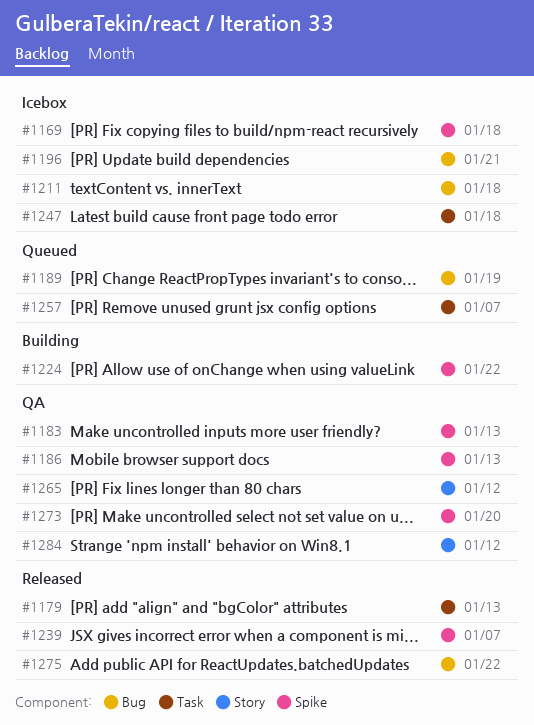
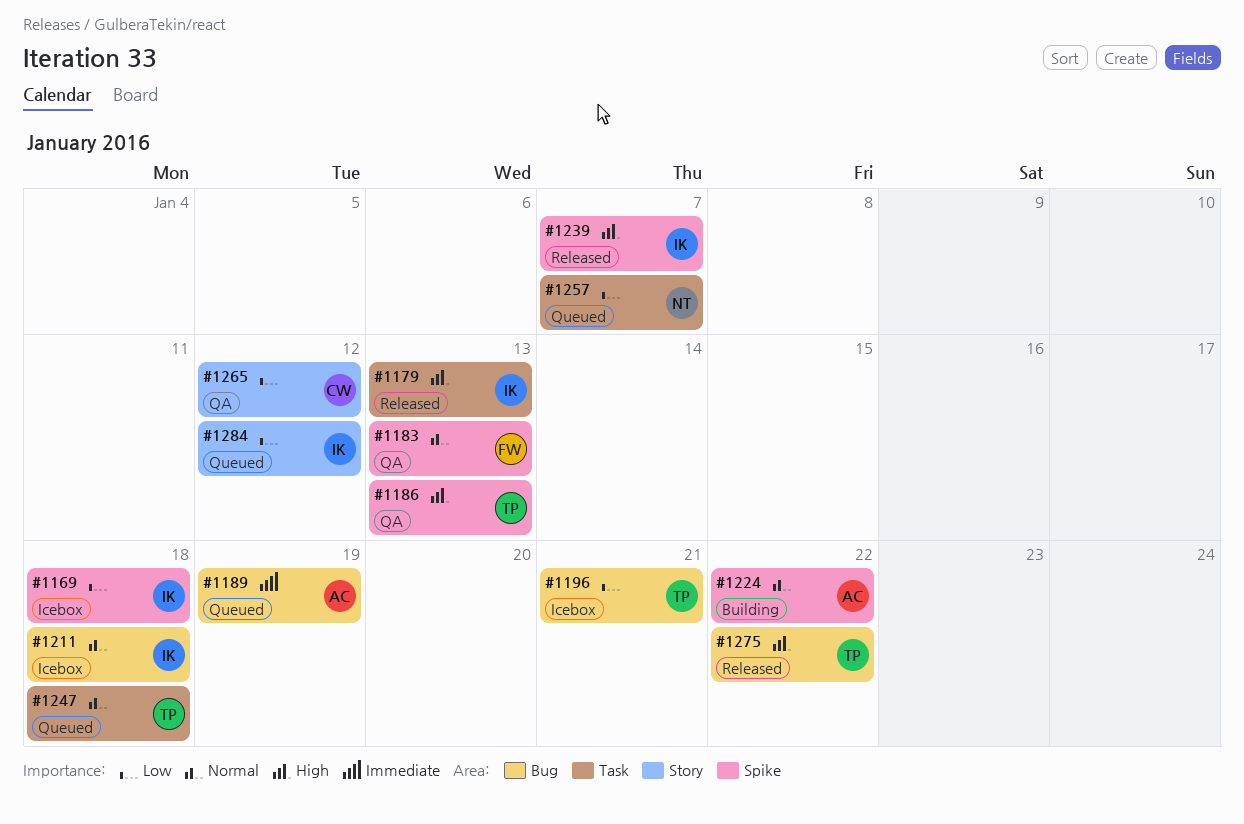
#1247, status: Icebox -> Queued
#1273: present -> none
#1284, status: QA -> Queued

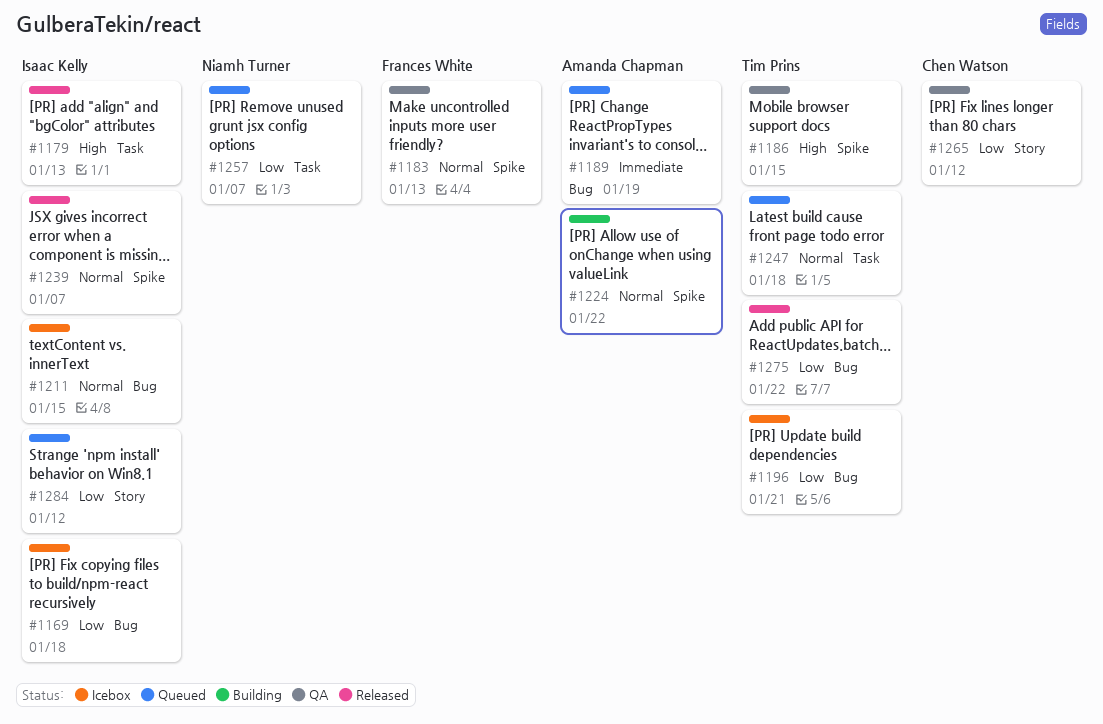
#1169, label: Spike -> Bug
#1186, due: Jan 13 -> Jan 15
#1211, due: Jan 18 -> Jan 15
#1239, priority: High -> Normal
#1275, priority: High -> Low

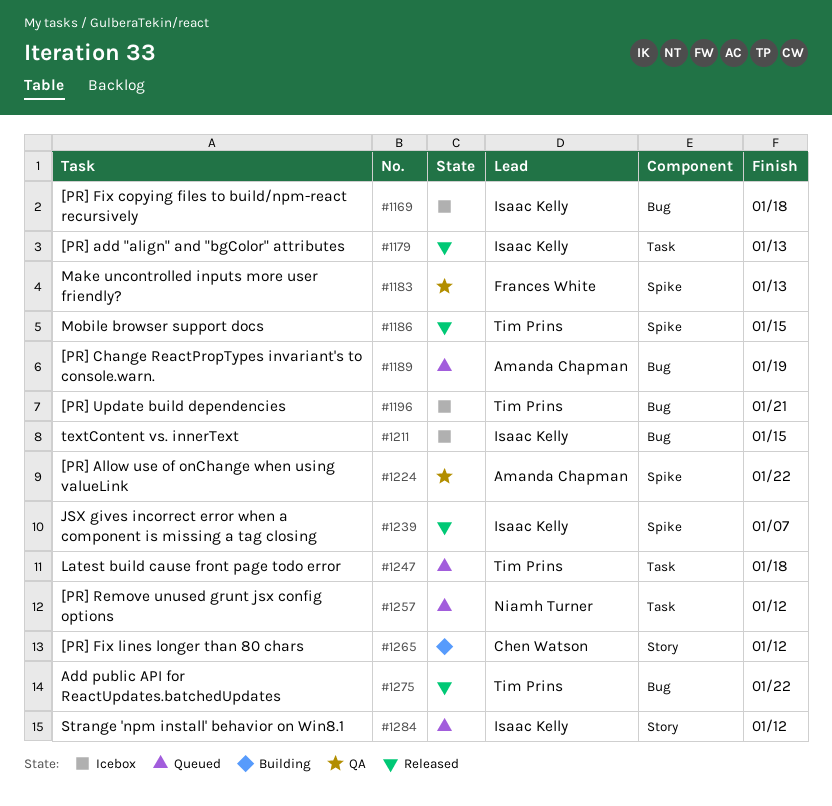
#1186, status: QA -> Released
#1224, status: Building -> QA
#1257, due: Jan 7 -> Jan 12
#1265, status: QA -> Building

